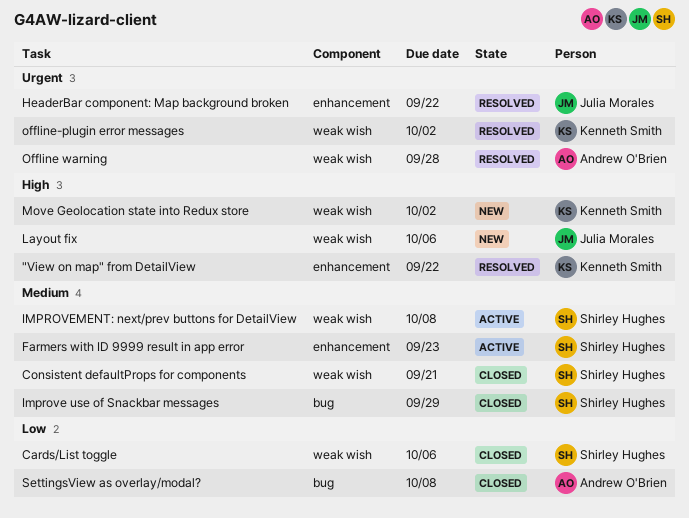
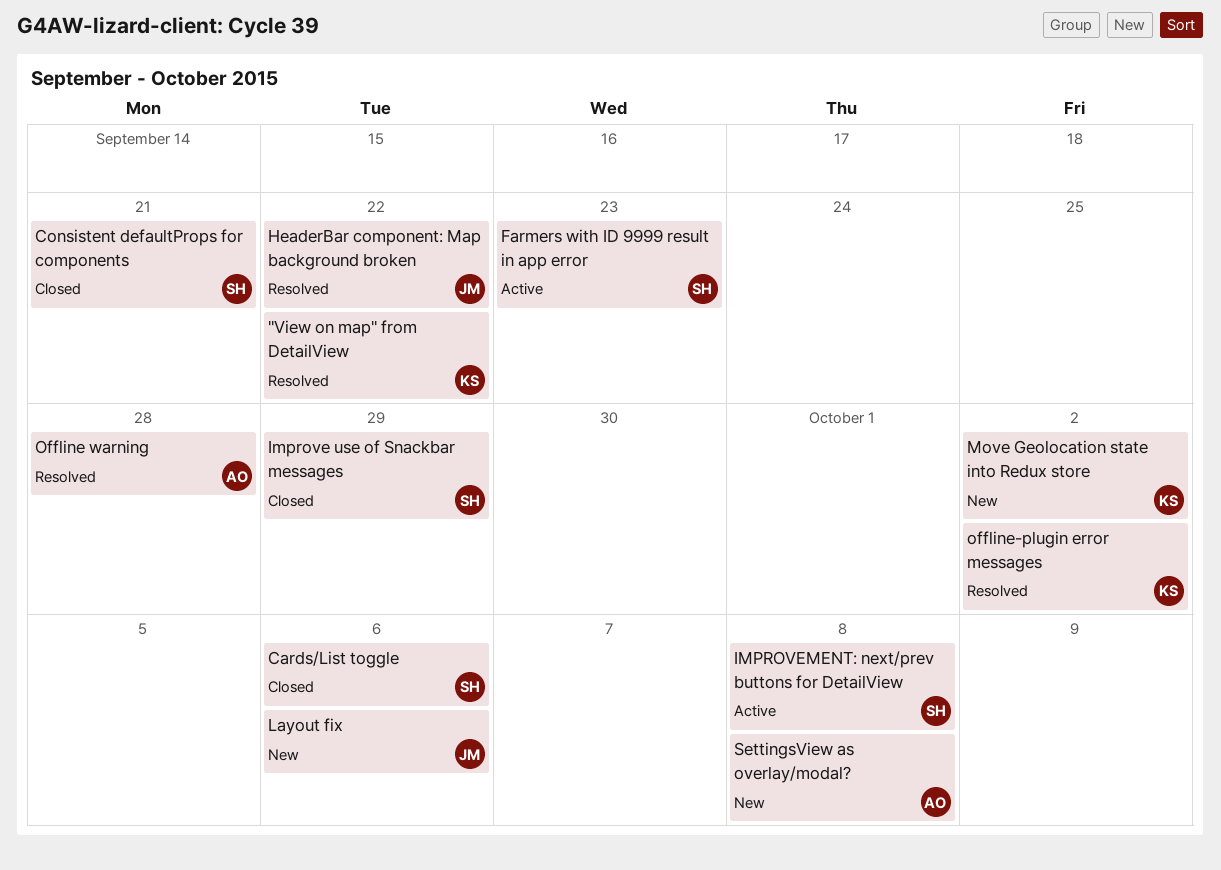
SettingsView as overlay/modal?, status: Closed -> New

